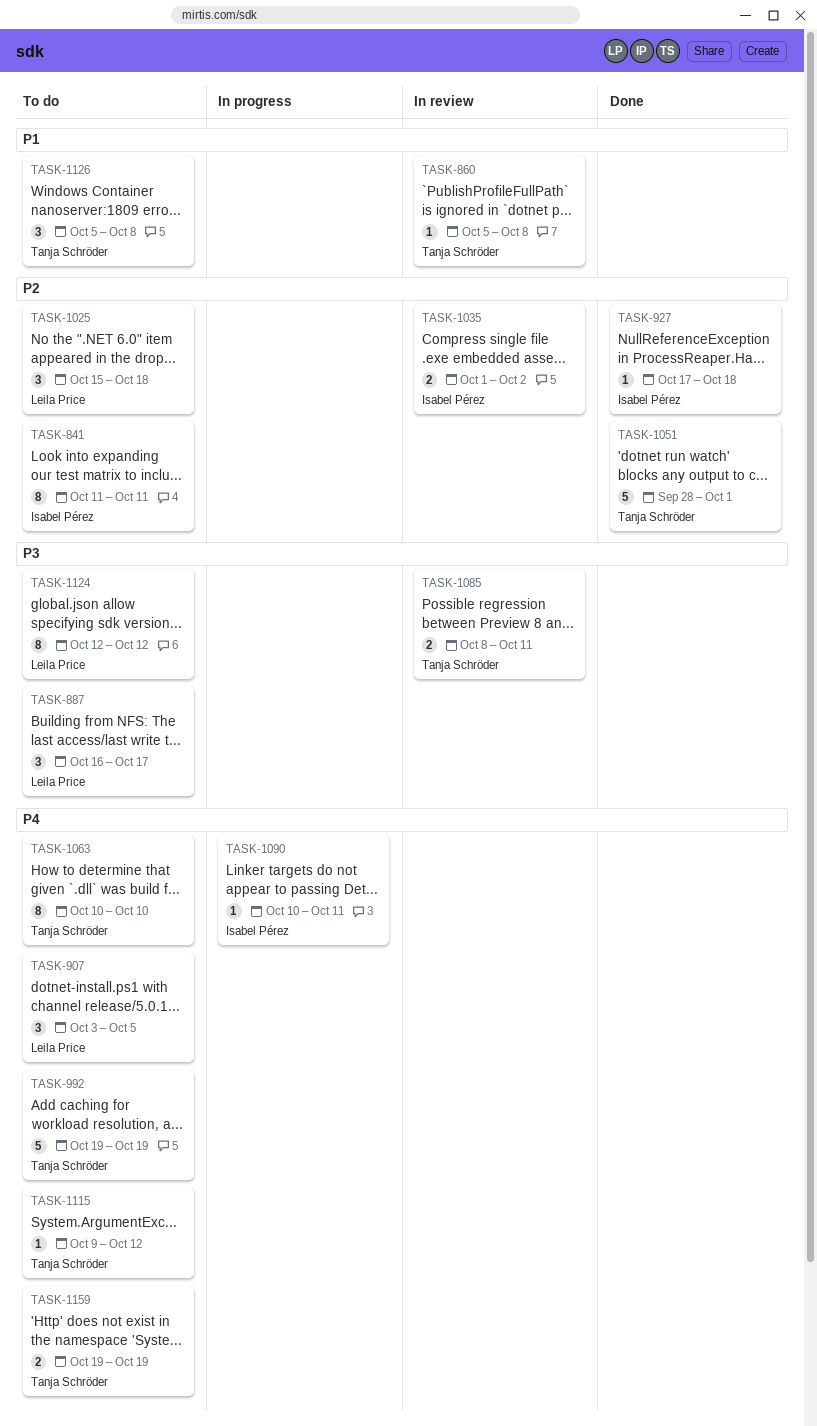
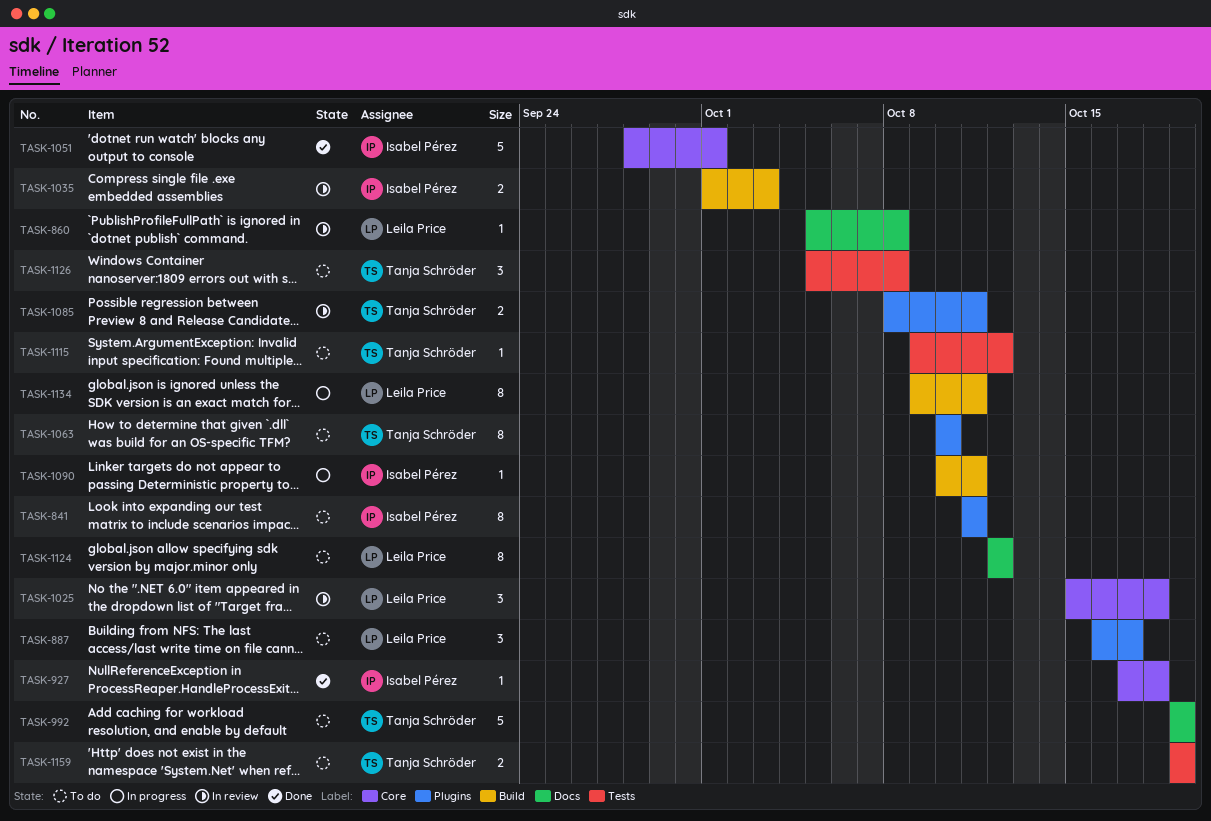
TASK-860, owner: Tanja Schröder -> Leila Price
TASK-907: present -> none
TASK-1025, status: To do -> In review
TASK-1035, due: Oct 2 -> Oct 3
TASK-1051, owner: Tanja Schröder -> Isabel Pérez
TASK-1134: none -> present

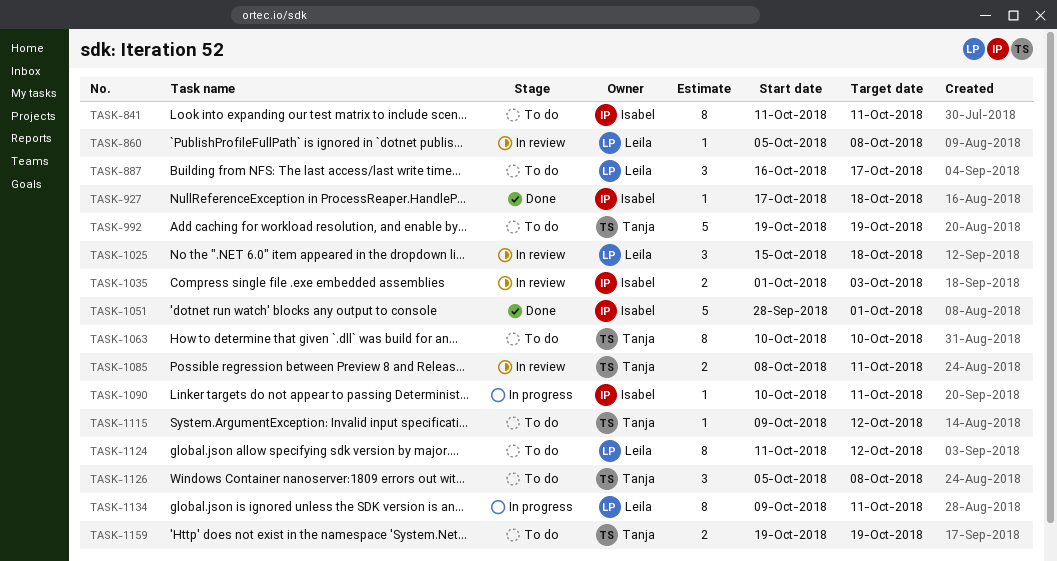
TASK-1124, start: Oct 12 -> Oct 11

